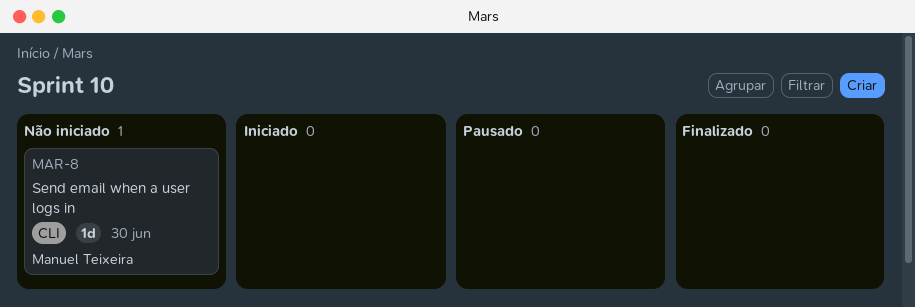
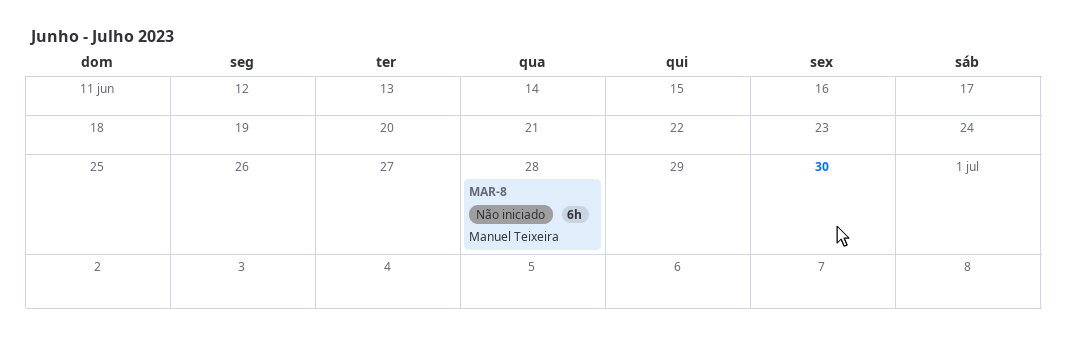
MAR-8, estimate: 1d -> 6h
MAR-8, due: Jun 30 -> Jun 28

